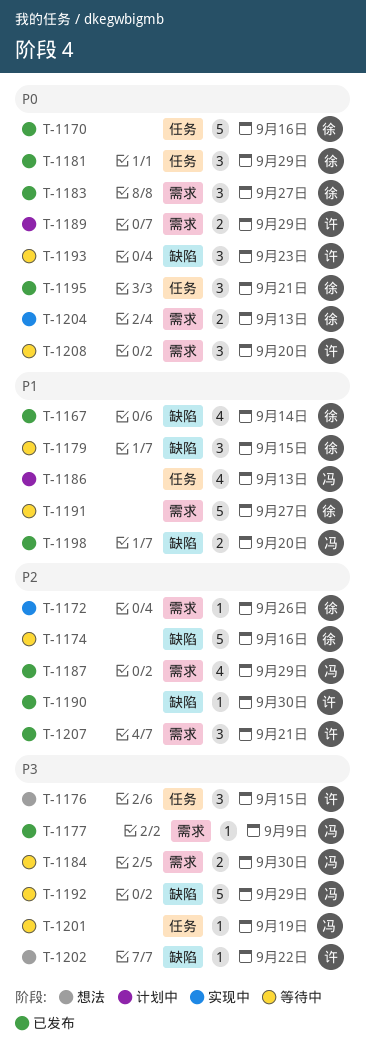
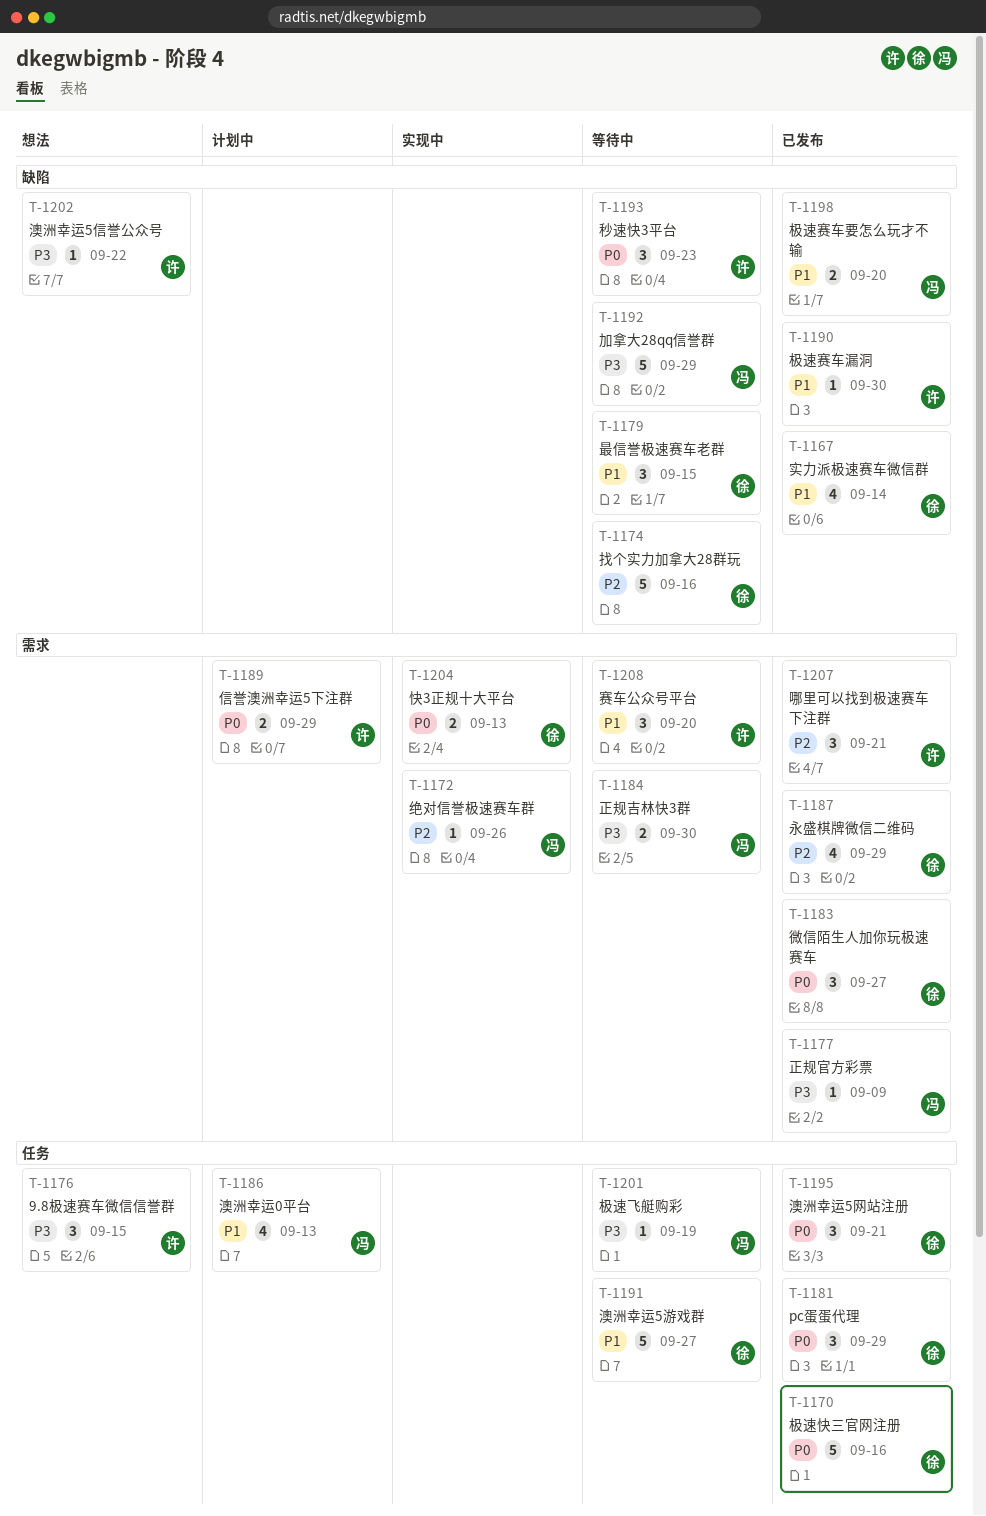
T-1172, owner: 徐 -> 冯
T-1187, owner: 冯 -> 徐
T-1190, priority: P2 -> P1
T-1191, label: 需求 -> 任务
T-1208, priority: P0 -> P1

